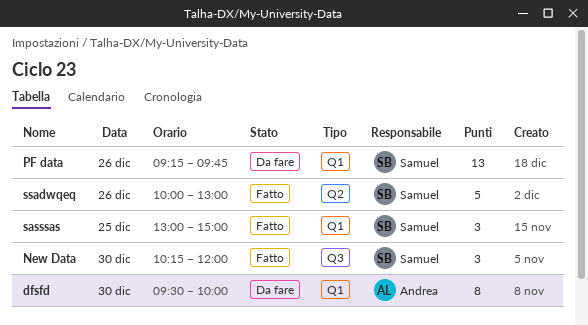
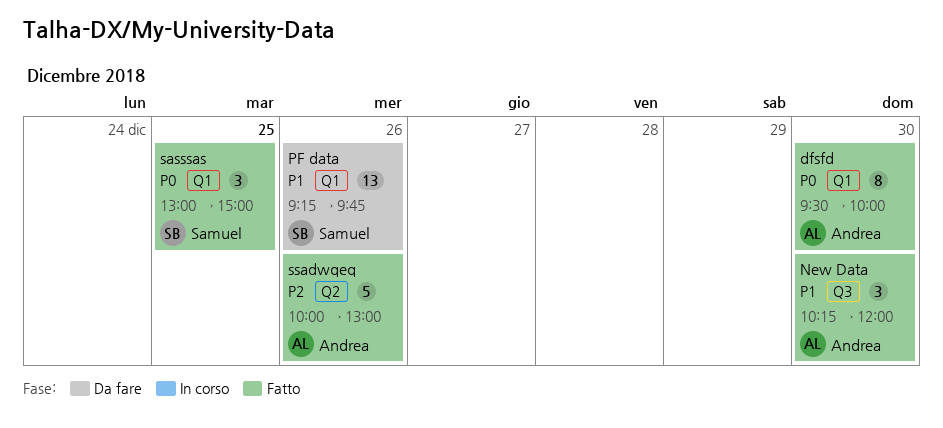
dfsfd, status: Da fare -> Fatto
New Data, owner: Samuel -> Andrea
ssadwqeq, owner: Samuel -> Andrea

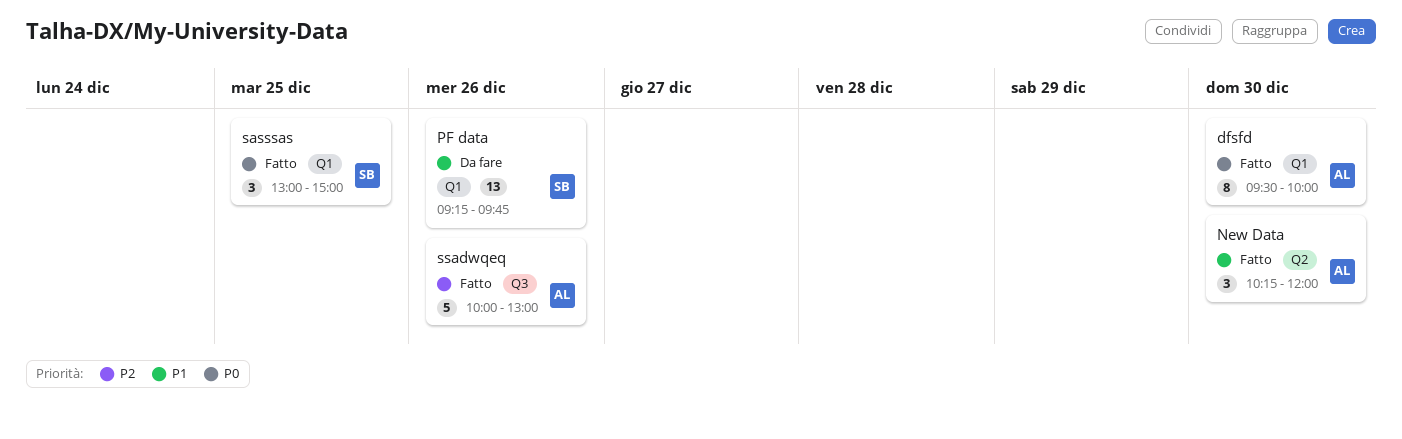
New Data, label: Q3 -> Q2
ssadwqeq, label: Q2 -> Q3

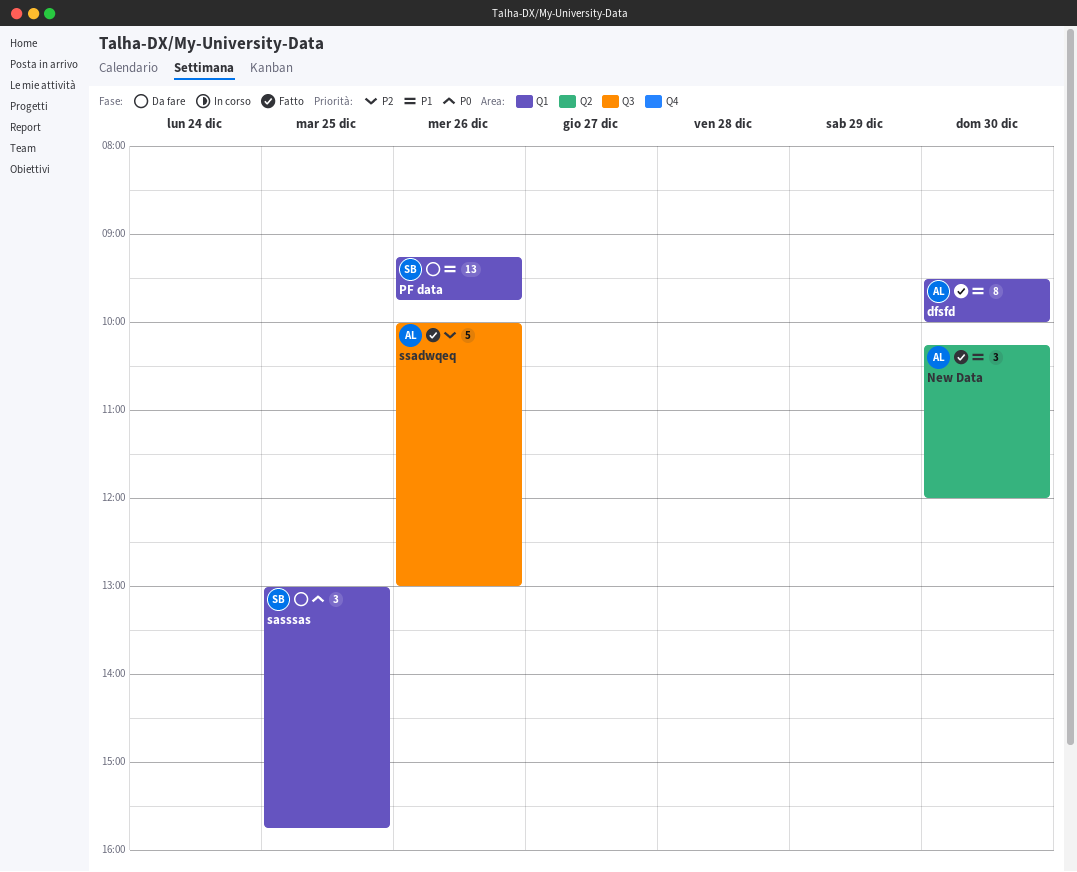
dfsfd, priority: P0 -> P1
sasssas, status: Fatto -> Da fare
sasssas, ends: 15:00 -> 15:45

